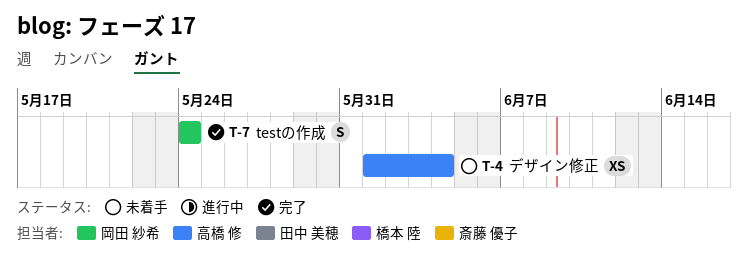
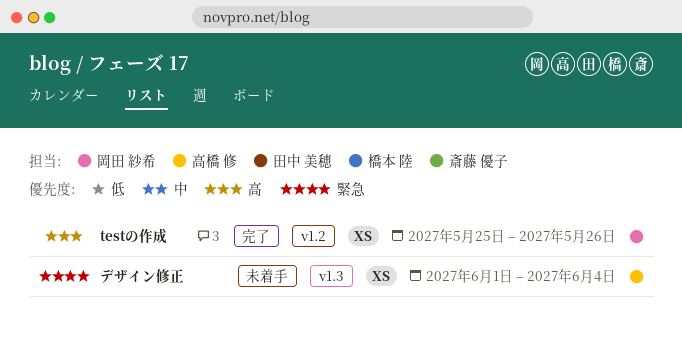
testの作成, estimate: S -> XS
testの作成, start: May 24 -> May 25
testの作成, due: May 24 -> May 26

